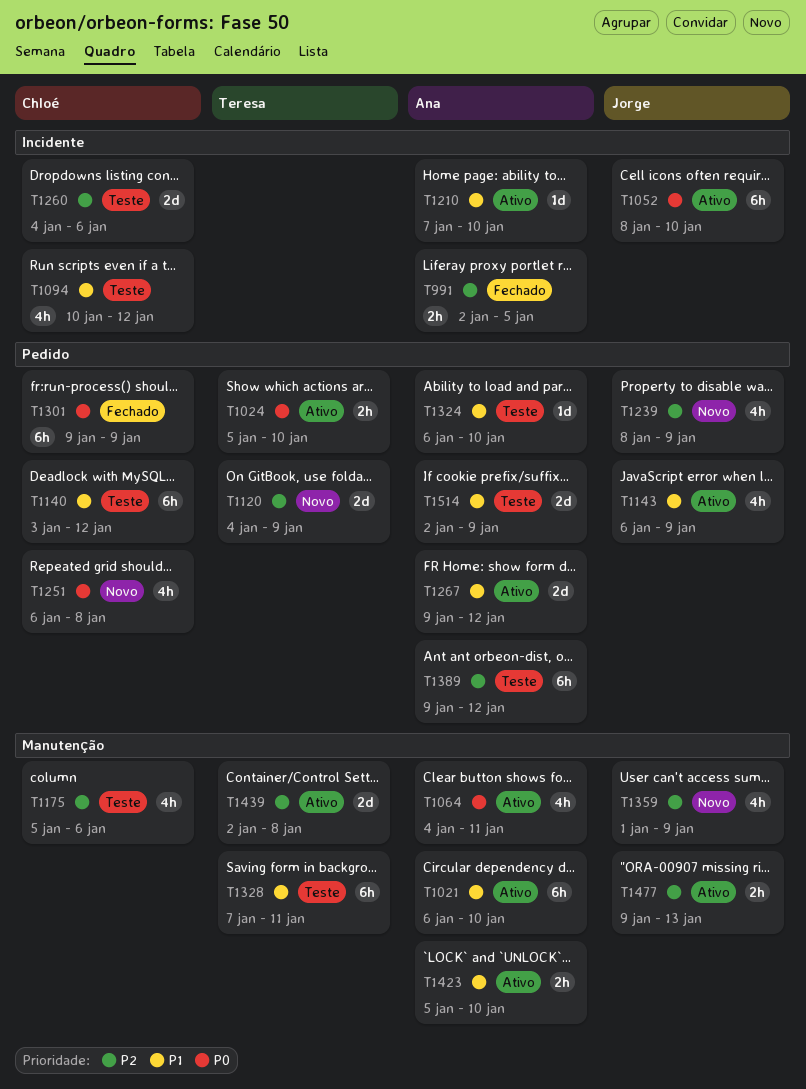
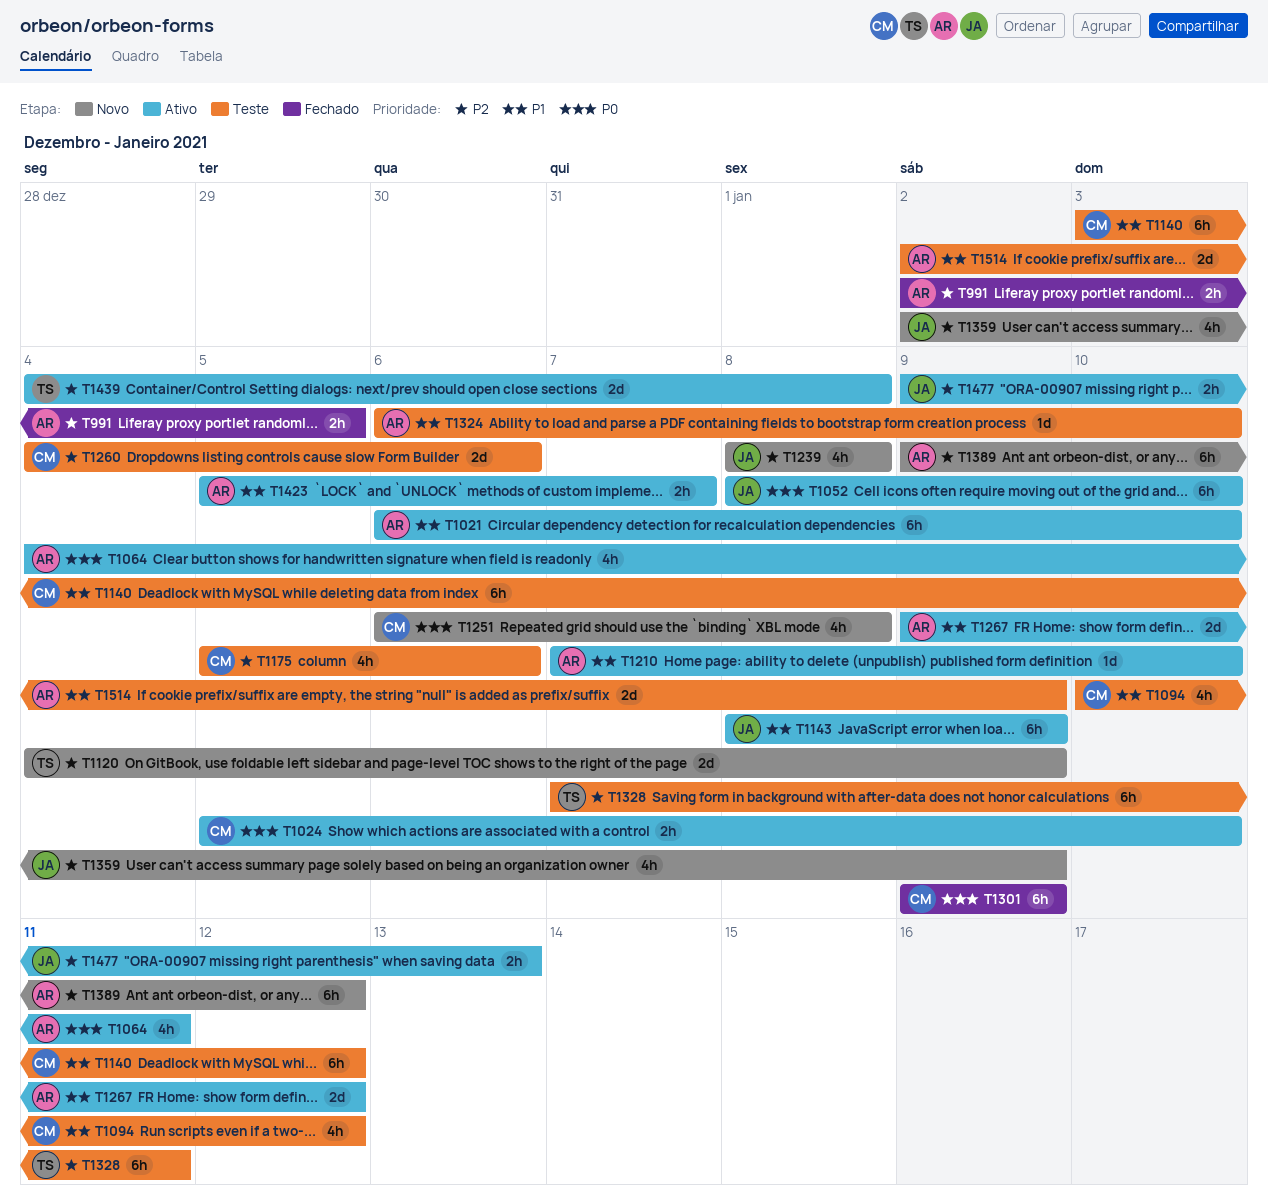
T1024, owner: Teresa -> Chloé
T1143, estimate: 4h -> 6h
T1143, start: Jan 6 -> Jan 8
T1239, due: Jan 9 -> Jan 8
T1328, priority: P1 -> P2
T1359, start: Jan 1 -> Jan 2
T1389, status: Teste -> Novo
T1423, due: Jan 10 -> Jan 7
T1439, start: Jan 2 -> Jan 4

